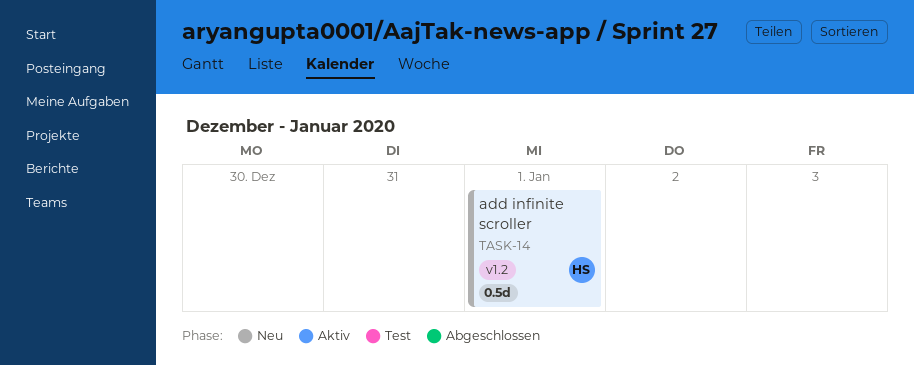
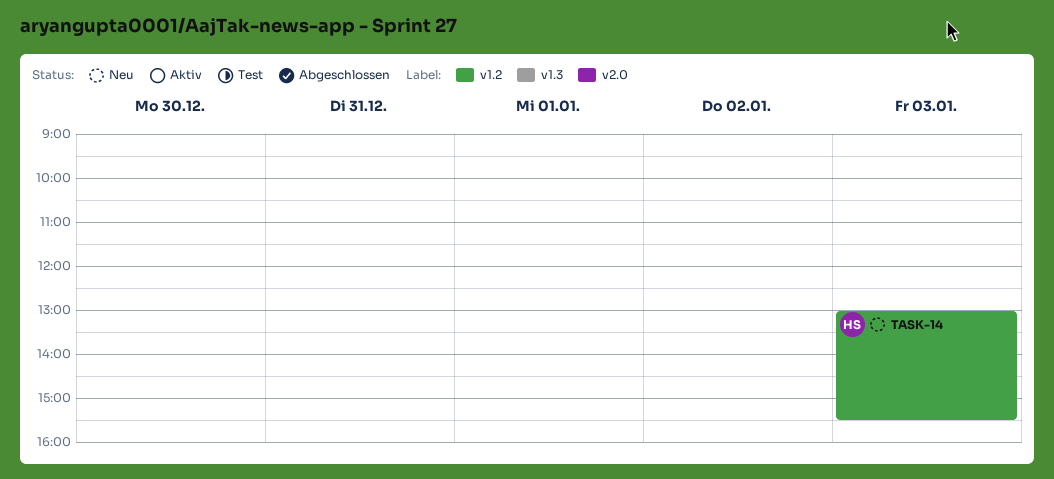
TASK-14, day: Jan 1 -> Jan 3

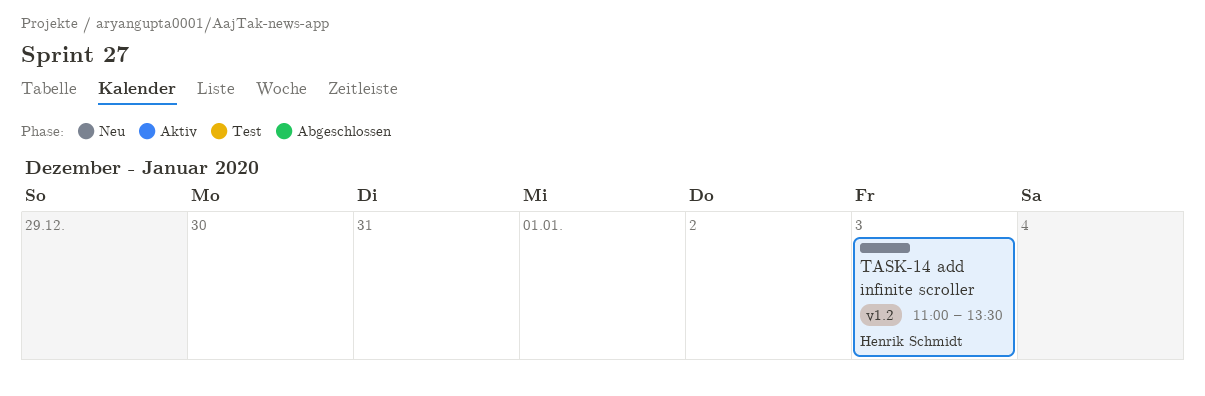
TASK-14, begins: 13:00 -> 11:00
TASK-14, ends: 15:30 -> 13:30

